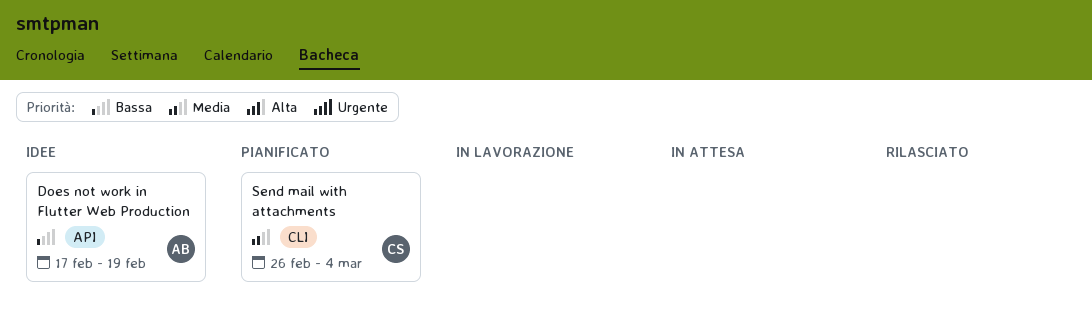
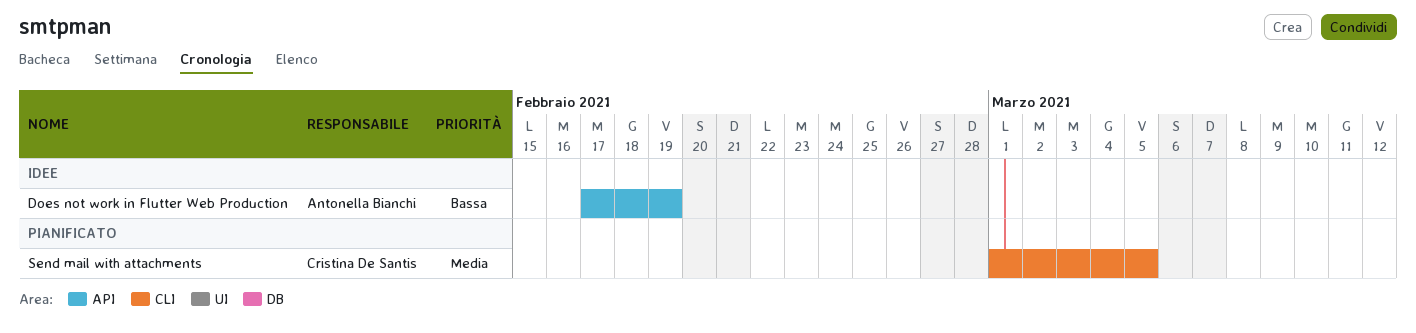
Send mail with attachments, start: Feb 26 -> Mar 1
Send mail with attachments, due: Mar 4 -> Mar 5

